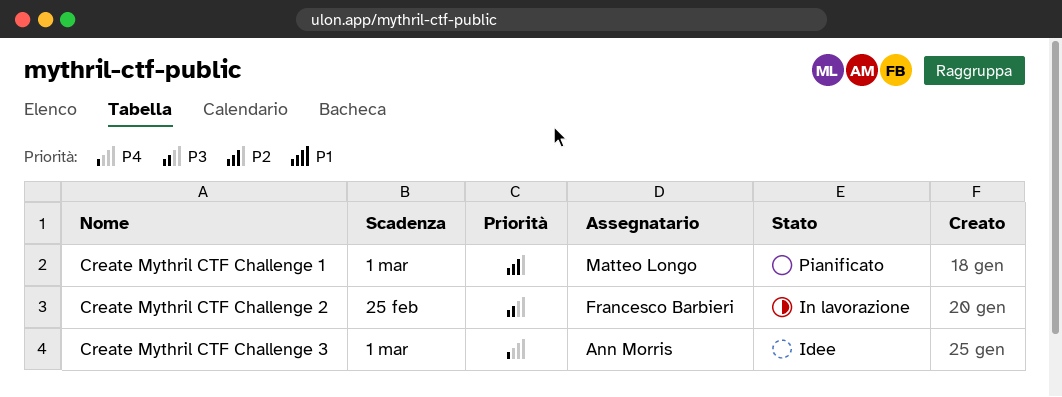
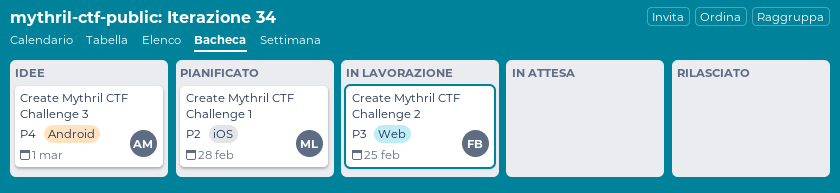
Create Mythril CTF Challenge 1, due: Mar 1 -> Feb 28

